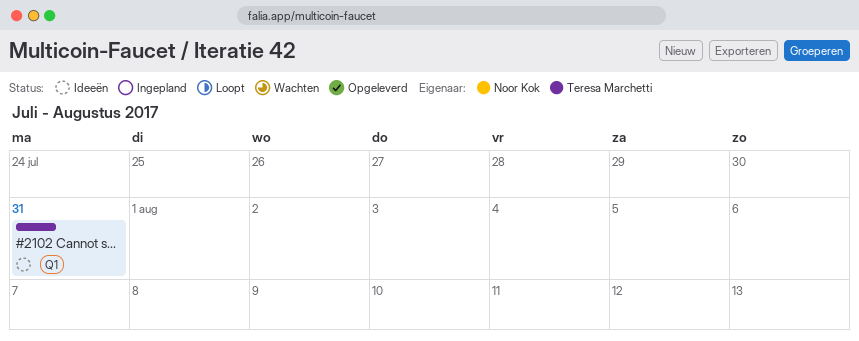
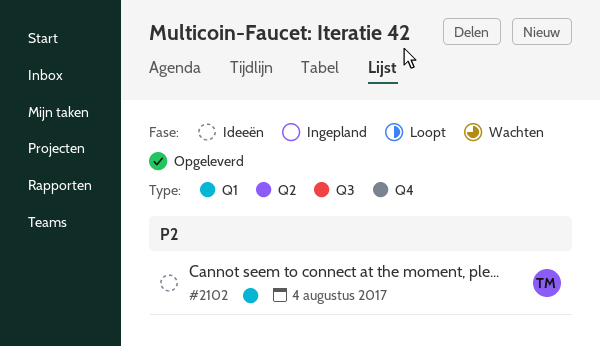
#2102, due: Jul 31 -> Aug 4

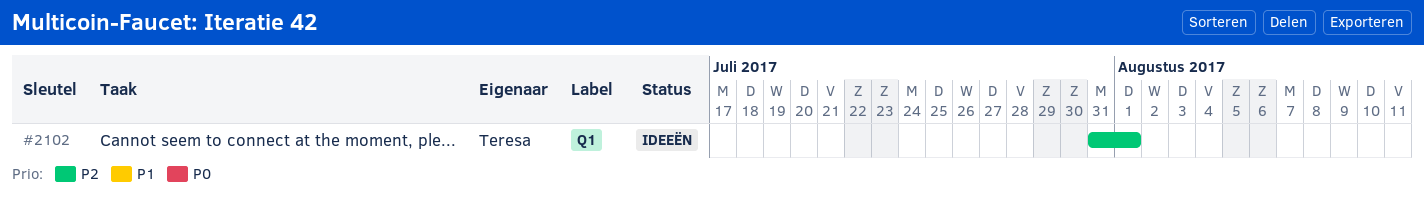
#2102, due: Aug 4 -> Aug 1

